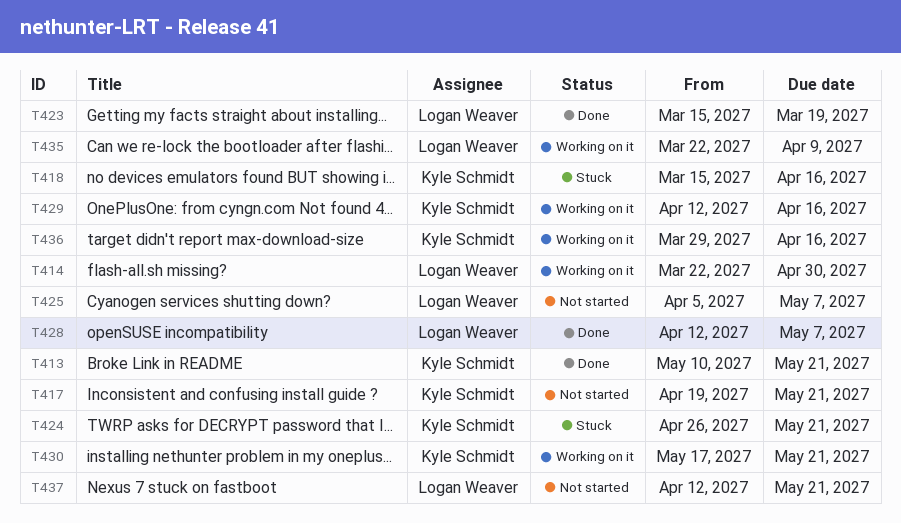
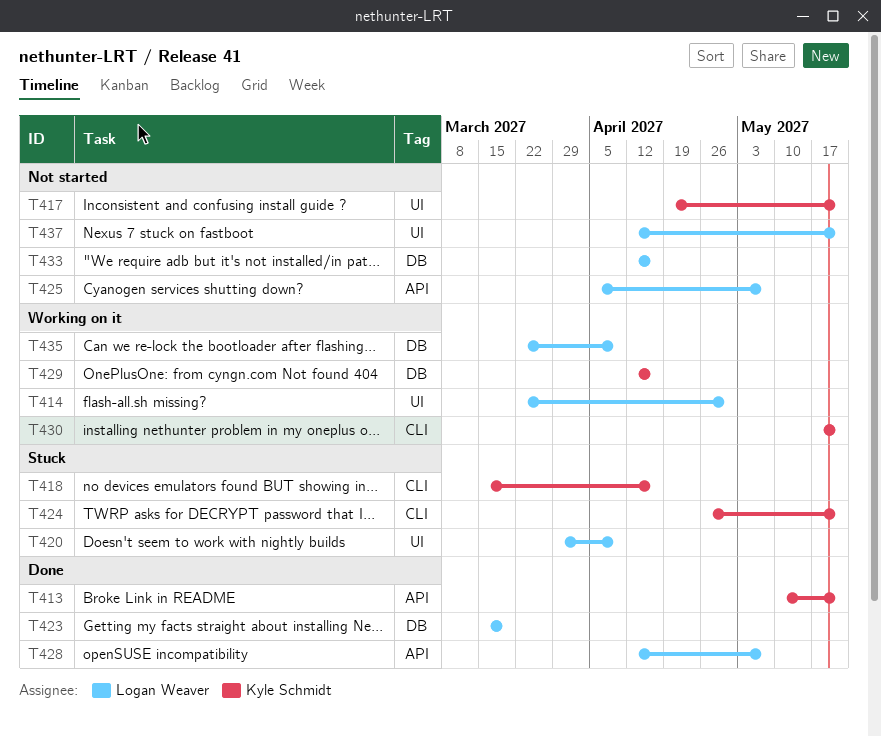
T420: none -> present
T433: none -> present
T436: present -> none

